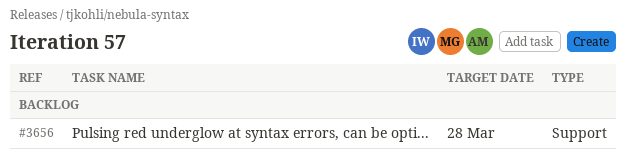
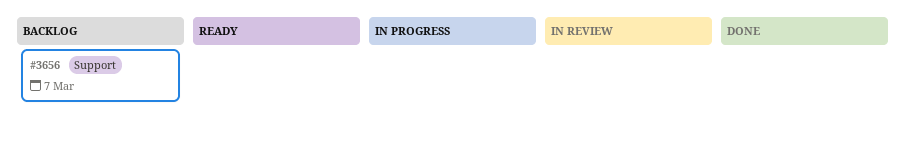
#3656, due: Mar 28 -> Mar 7

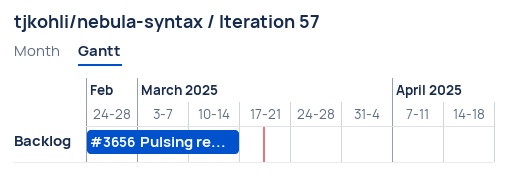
#3656, due: Mar 7 -> Mar 14

